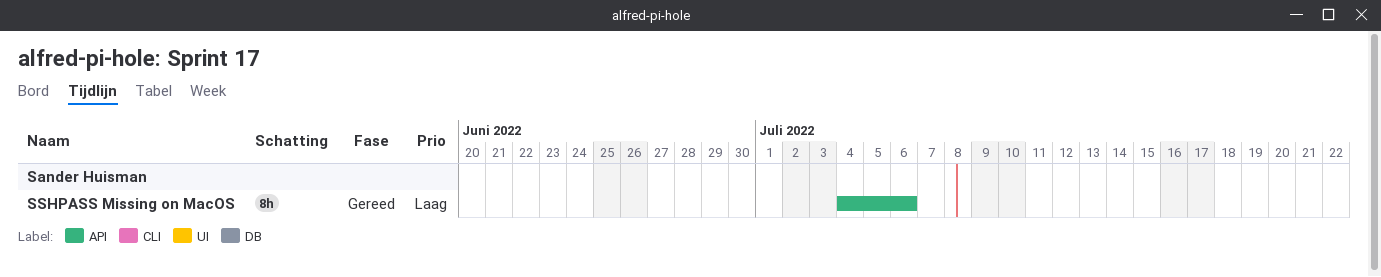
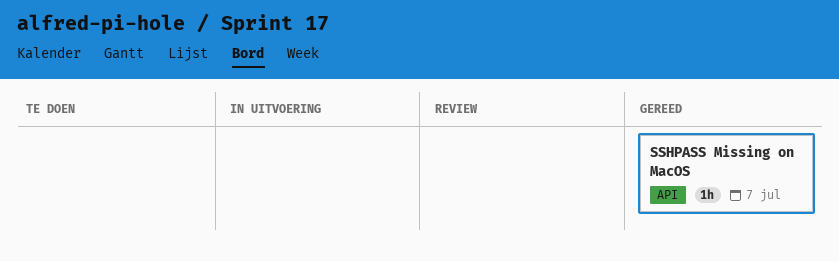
SSHPASS Missing on MacOS, estimate: 8h -> 1h
SSHPASS Missing on MacOS, due: Jul 6 -> Jul 7

